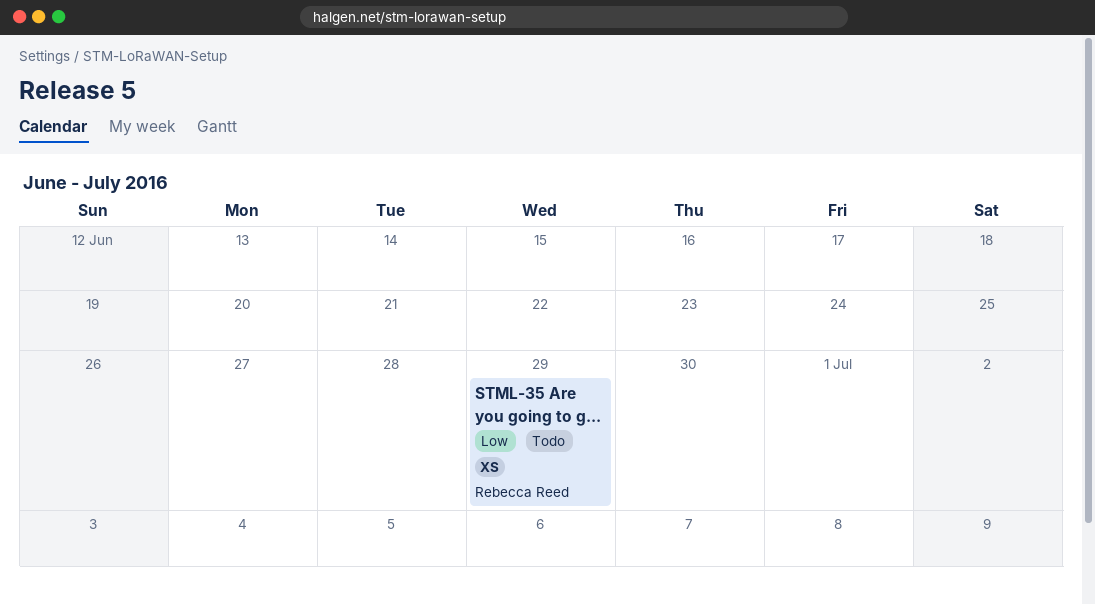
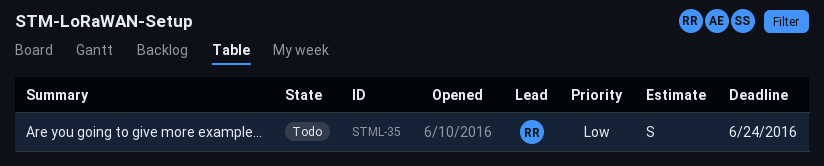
STML-35, estimate: XS -> S
STML-35, due: Jun 29 -> Jun 24

